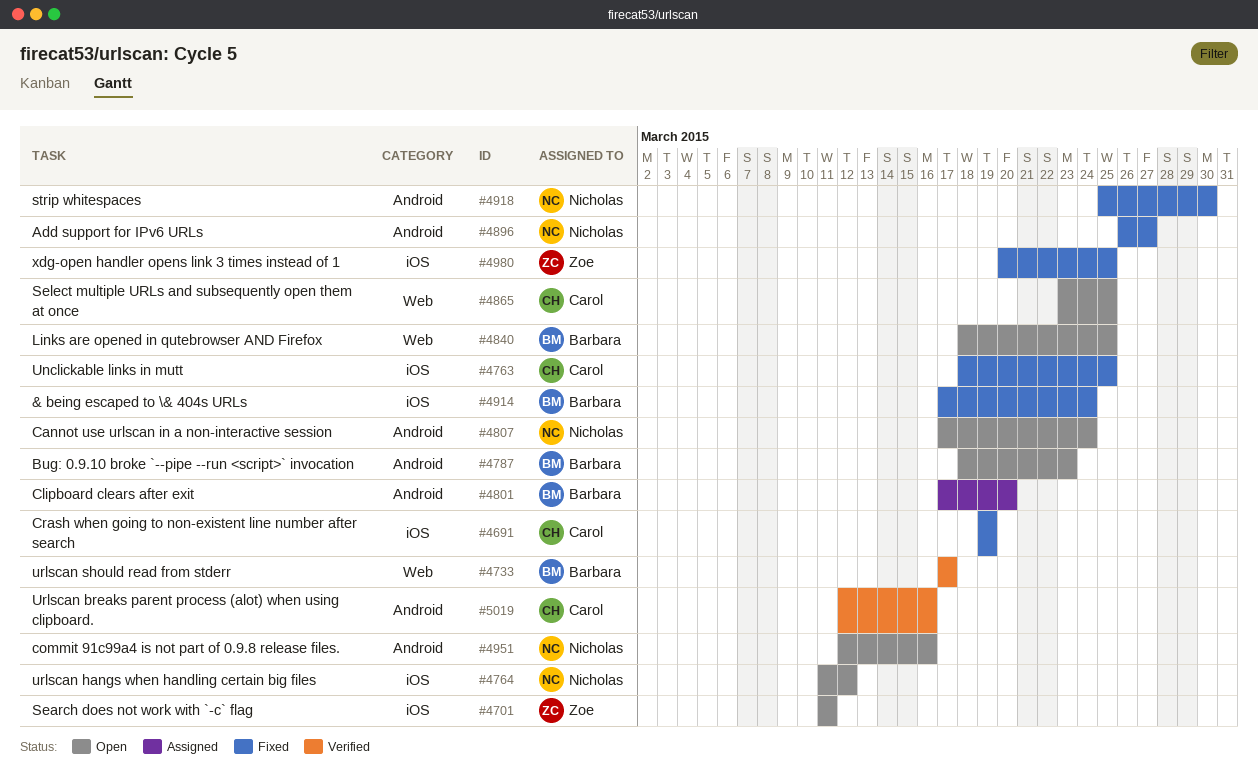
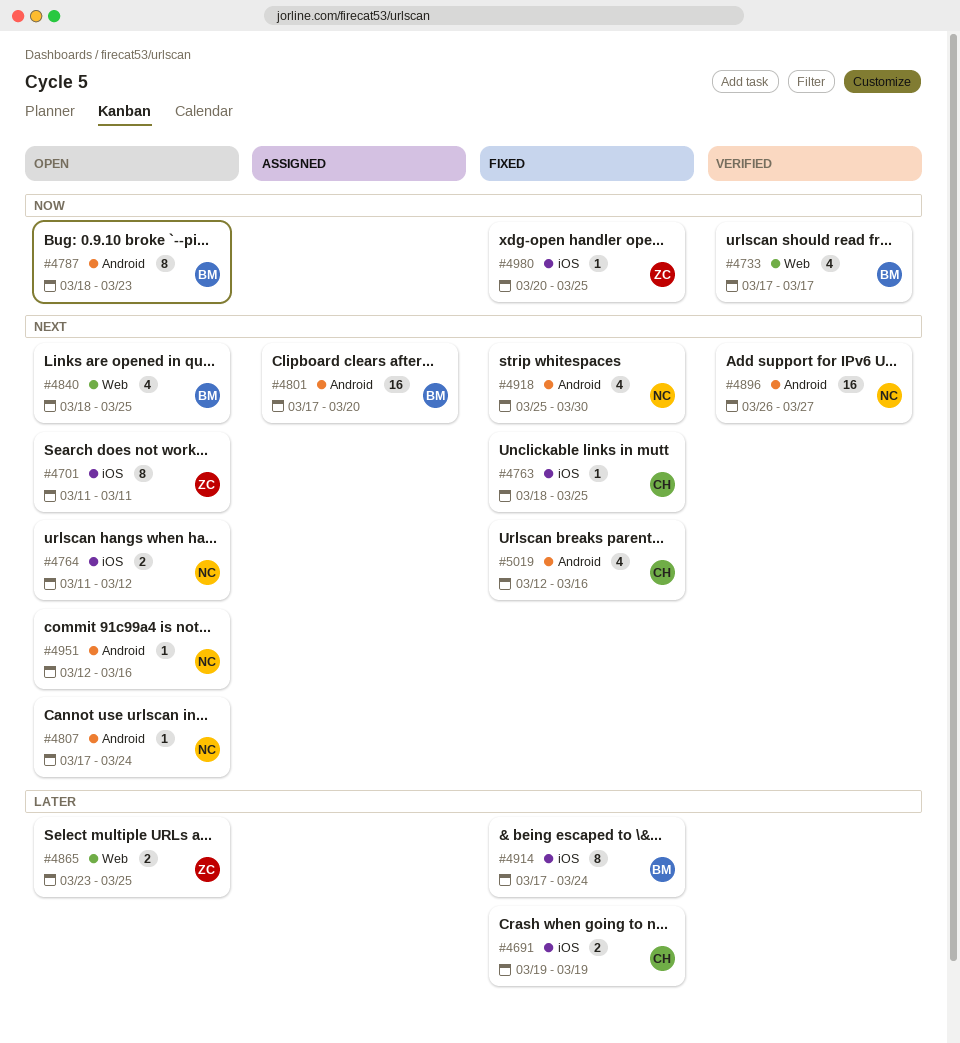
#4865, owner: Carol -> Zoe
#4896, status: Fixed -> Verified
#5019, status: Verified -> Fixed

